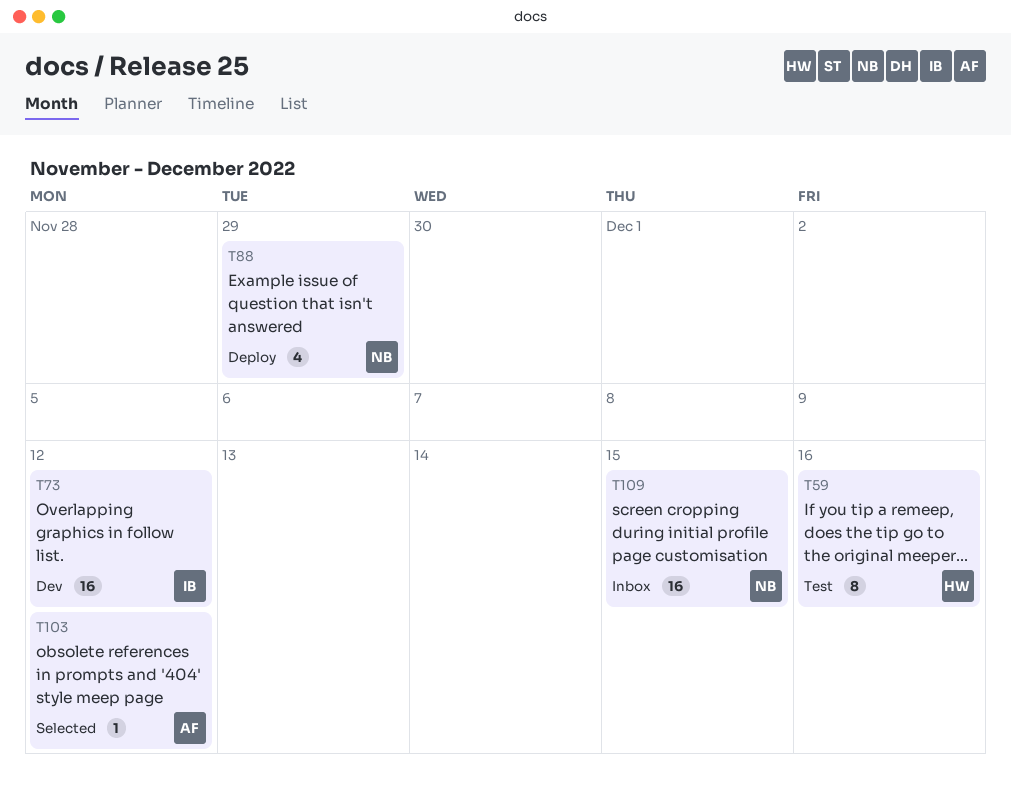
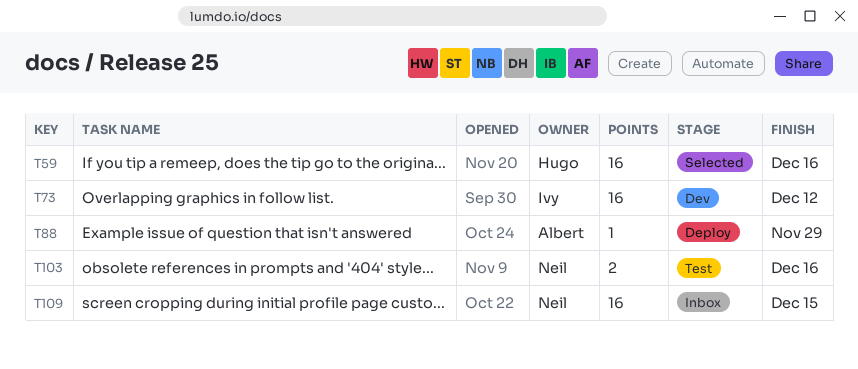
T59, status: Test -> Selected
T59, estimate: 8 -> 16
T88, owner: Neil -> Albert
T88, estimate: 4 -> 1
T103, status: Selected -> Test
T103, owner: Albert -> Neil
T103, estimate: 1 -> 2
T103, due: Dec 12 -> Dec 16

